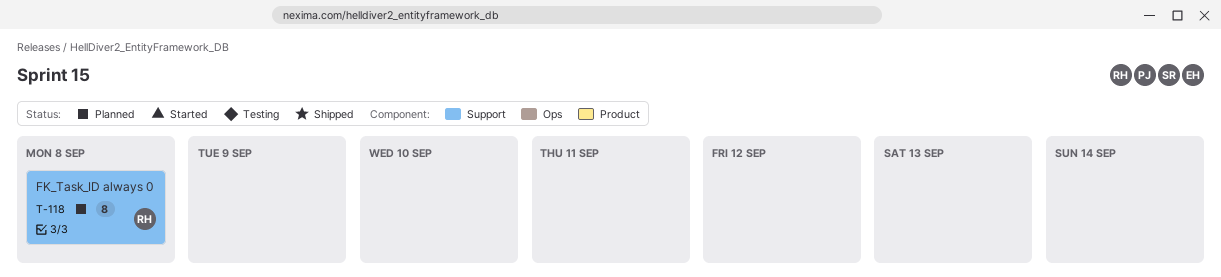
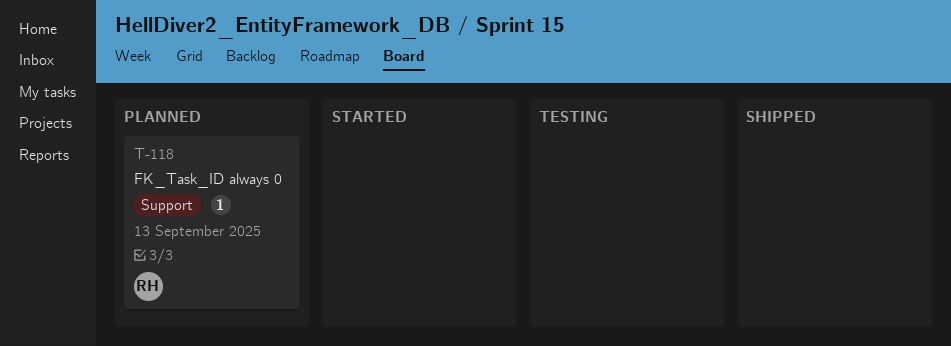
T-118, estimate: 8 -> 1
T-118, due: Sep 8 -> Sep 13

